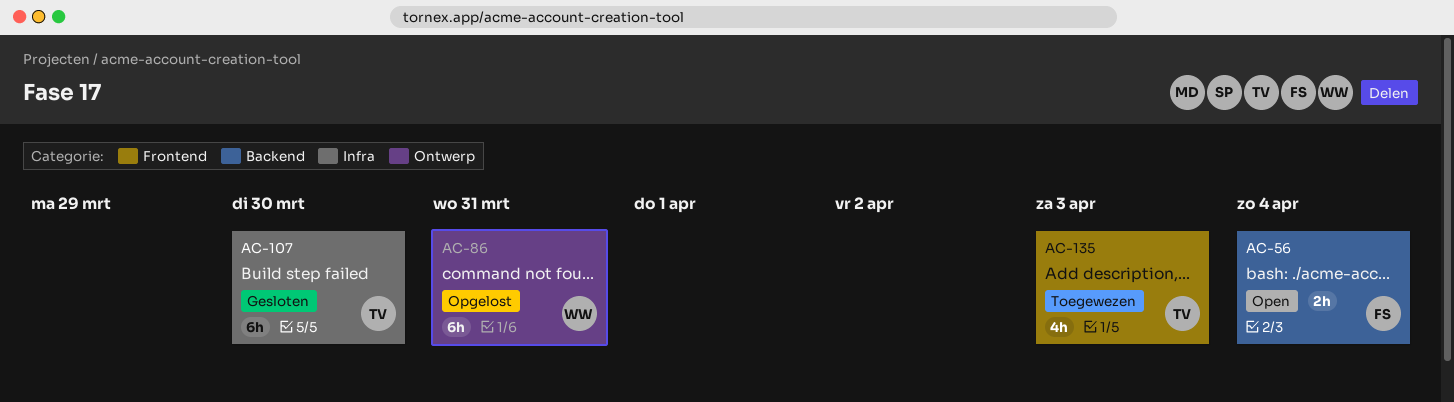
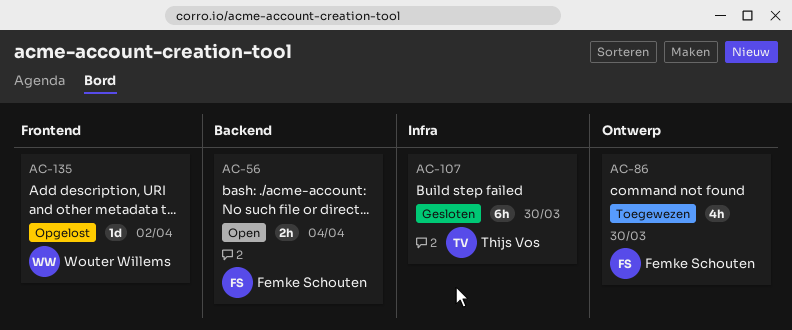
AC-86, status: Opgelost -> Toegewezen
AC-86, owner: Wouter Willems -> Femke Schouten
AC-86, estimate: 6h -> 4h
AC-86, due: Mar 31 -> Mar 30
AC-135, status: Toegewezen -> Opgelost
AC-135, owner: Thijs Vos -> Wouter Willems
AC-135, estimate: 4h -> 1d
AC-135, due: Apr 3 -> Apr 2

